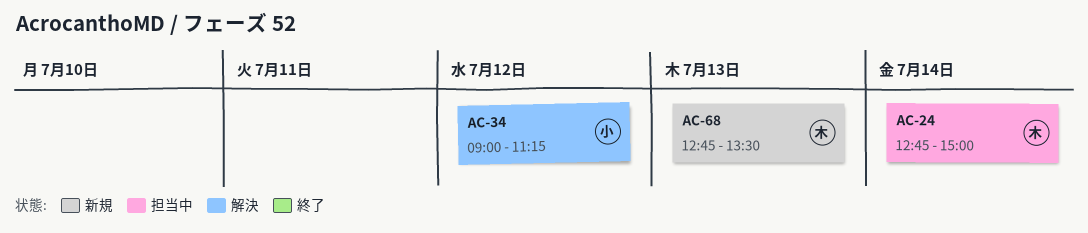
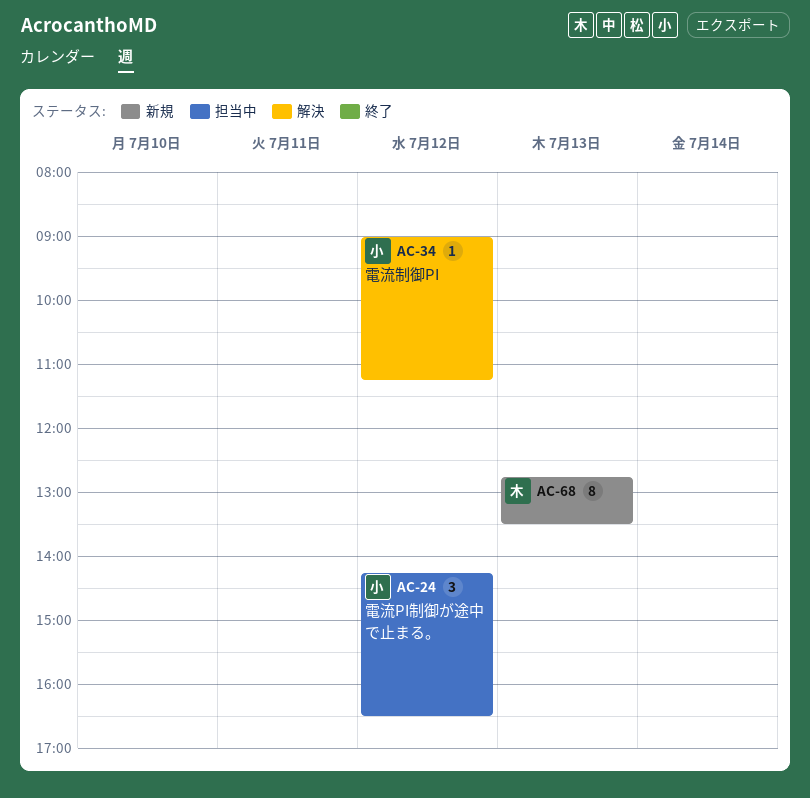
AC-24, owner: 木 -> 小
AC-24, day: Jul 14 -> Jul 12
AC-24, begins: 12:45 -> 14:15
AC-24, ends: 15:00 -> 16:30

